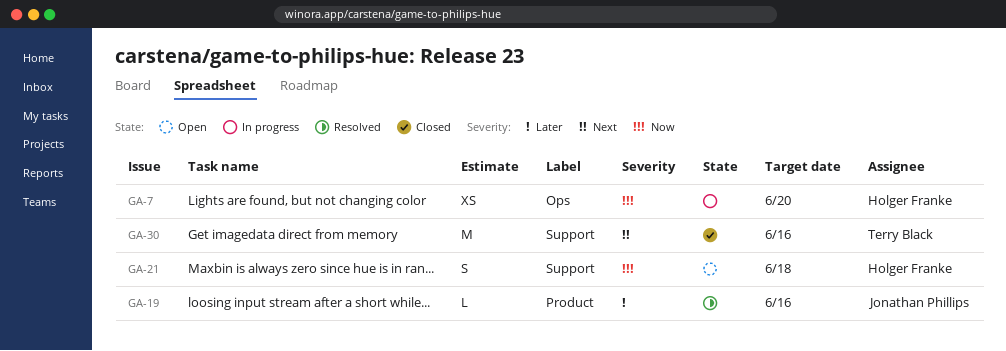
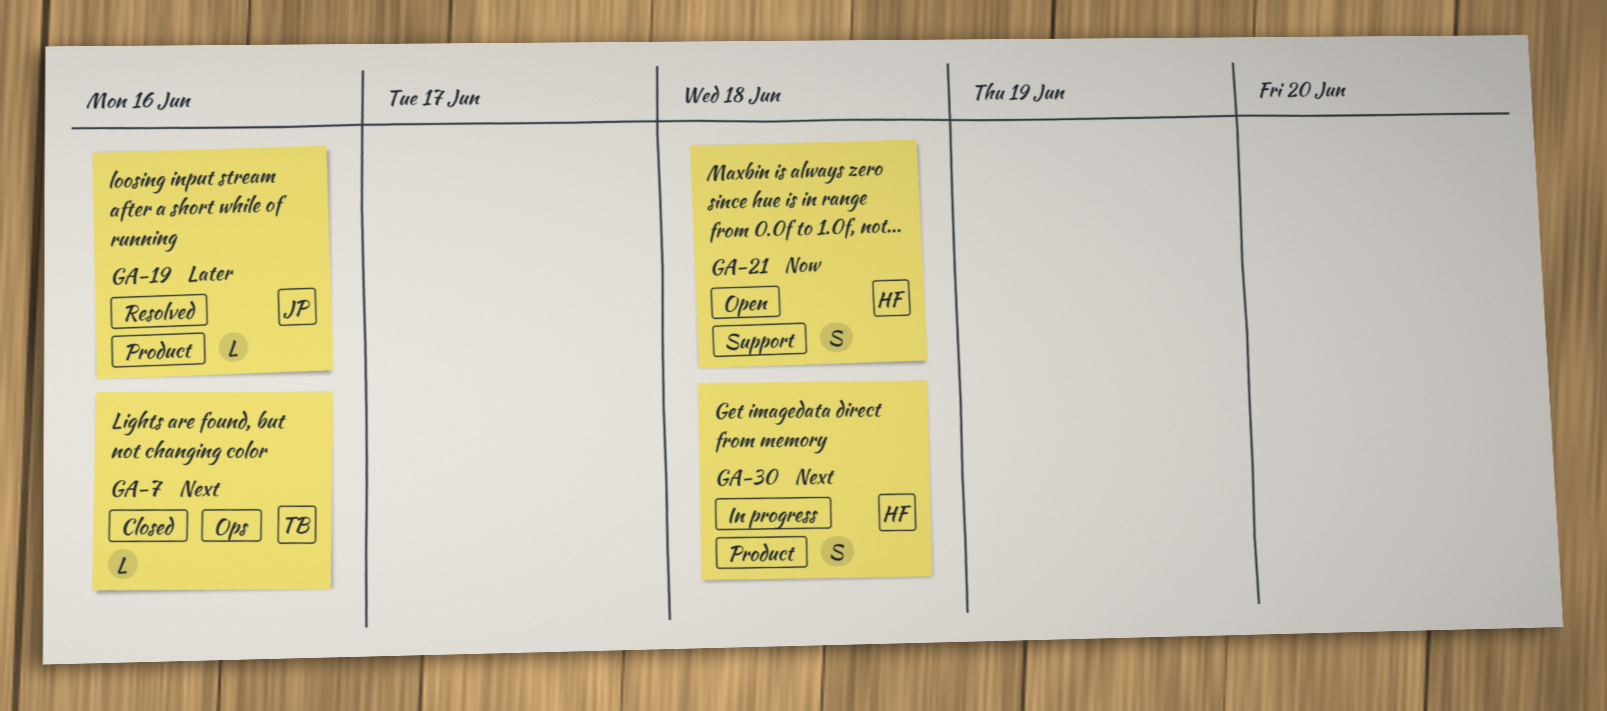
GA-7, status: In progress -> Closed
GA-7, owner: Holger Franke -> Terry Black
GA-7, priority: Now -> Next
GA-7, estimate: XS -> L
GA-7, due: Jun 20 -> Jun 16
GA-30, status: Closed -> In progress
GA-30, owner: Terry Black -> Holger Franke
GA-30, label: Support -> Product
GA-30, estimate: M -> S
GA-30, due: Jun 16 -> Jun 18

